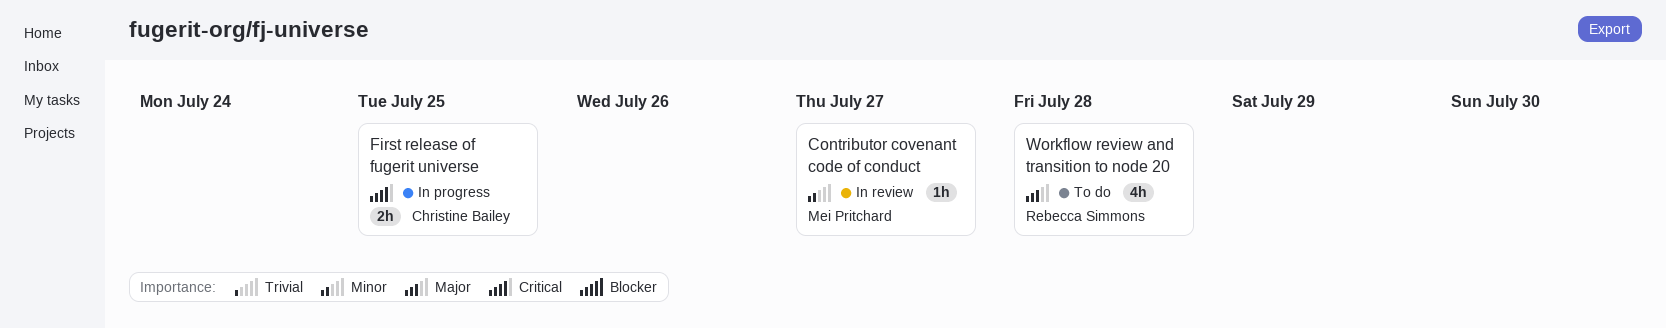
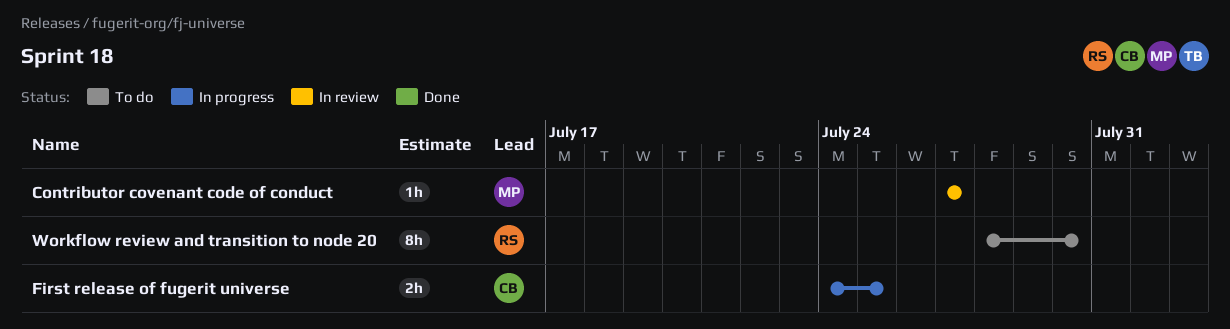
Workflow review and transition to node 20, estimate: 4h -> 8h
Workflow review and transition to node 20, due: Jul 28 -> Jul 30

